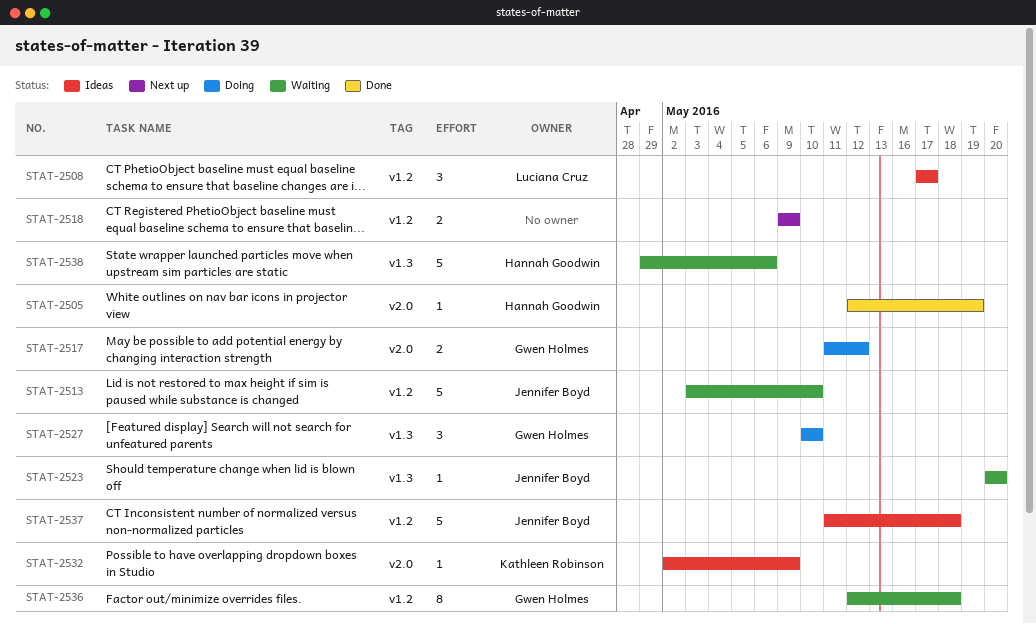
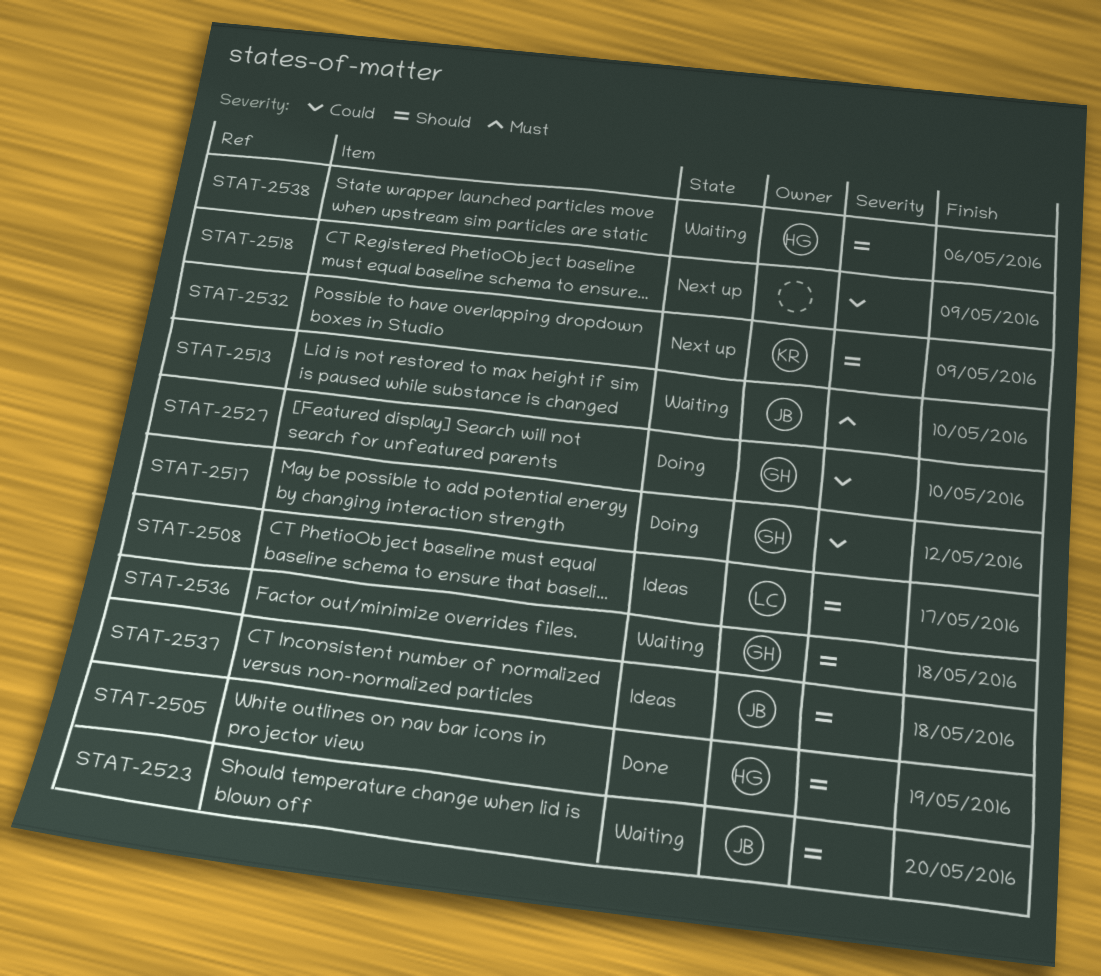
STAT-2532, status: Ideas -> Next up

